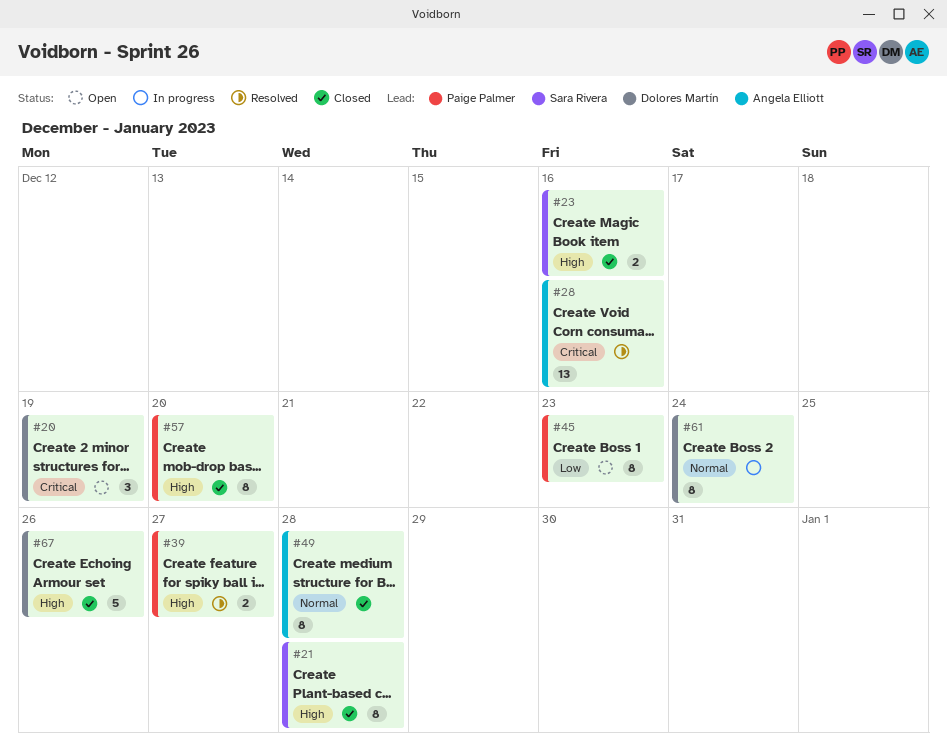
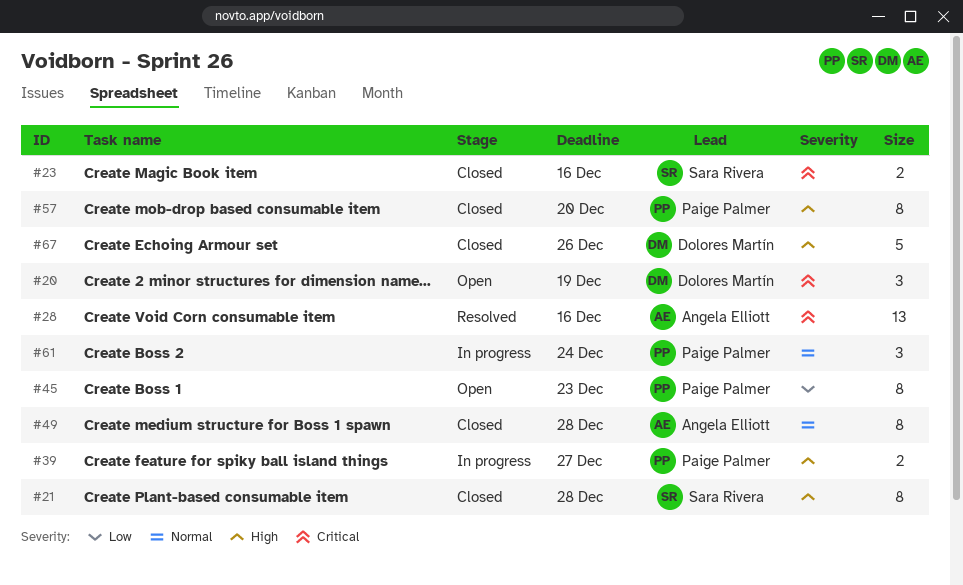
#23, priority: High -> Critical
#39, status: Resolved -> In progress
#61, owner: Dolores Martín -> Paige Palmer
#61, estimate: 8 -> 3

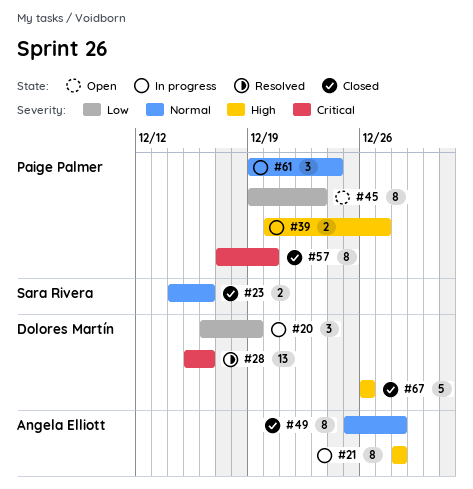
#20, status: Open -> In progress
#20, priority: Critical -> Low
#21, status: Closed -> In progress
#21, owner: Sara Rivera -> Angela Elliott
#23, priority: Critical -> Normal
#28, owner: Angela Elliott -> Dolores Martín
#57, priority: High -> Critical

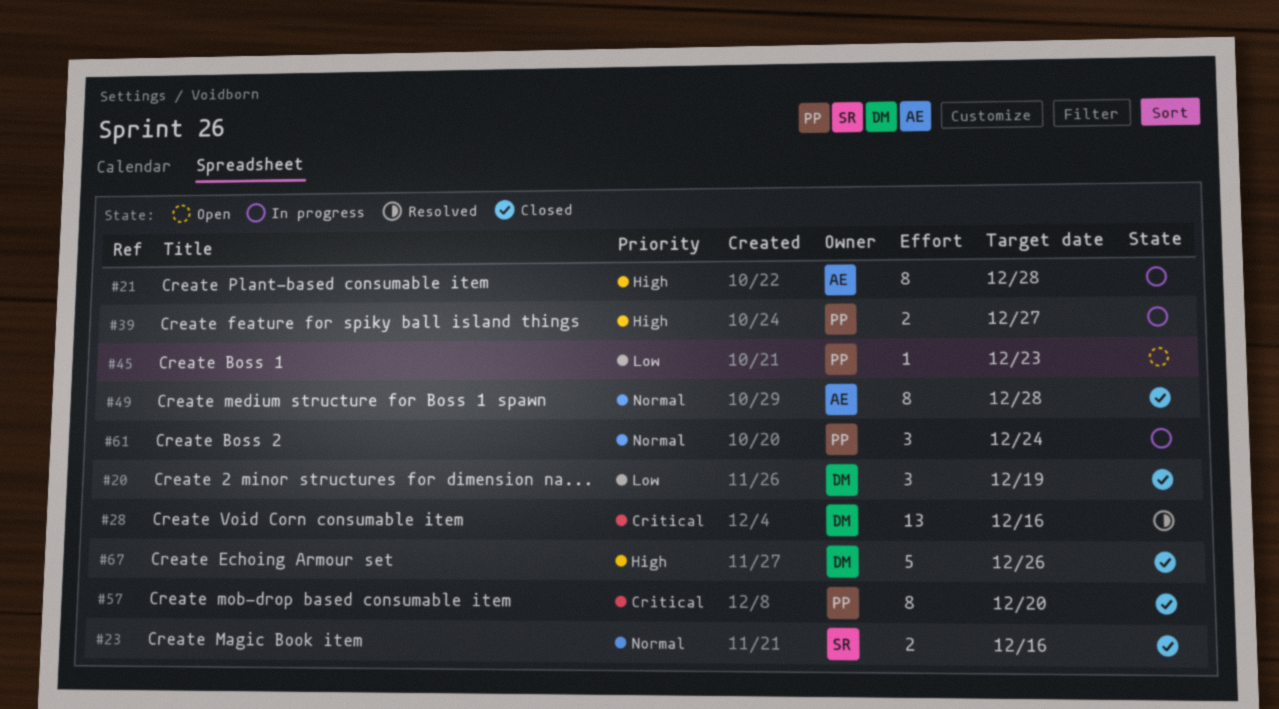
#20, status: In progress -> Closed
#45, estimate: 8 -> 1

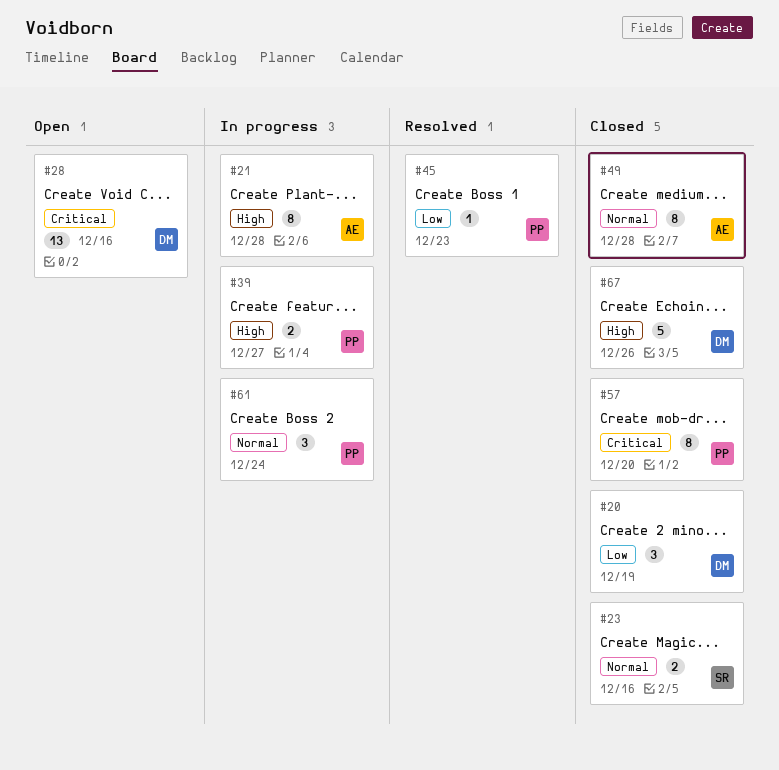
#28, status: Resolved -> Open
#45, status: Open -> Resolved

